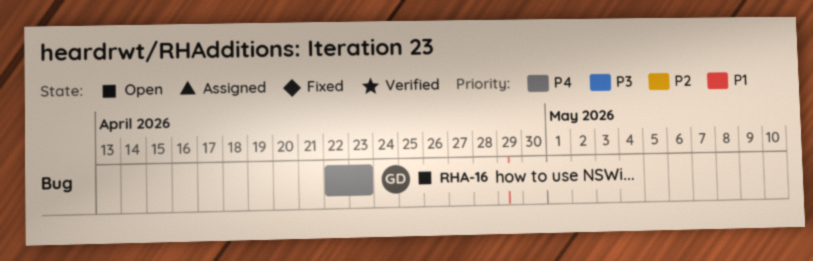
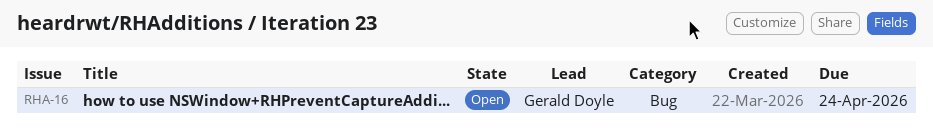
RHA-16, due: Apr 23 -> Apr 24

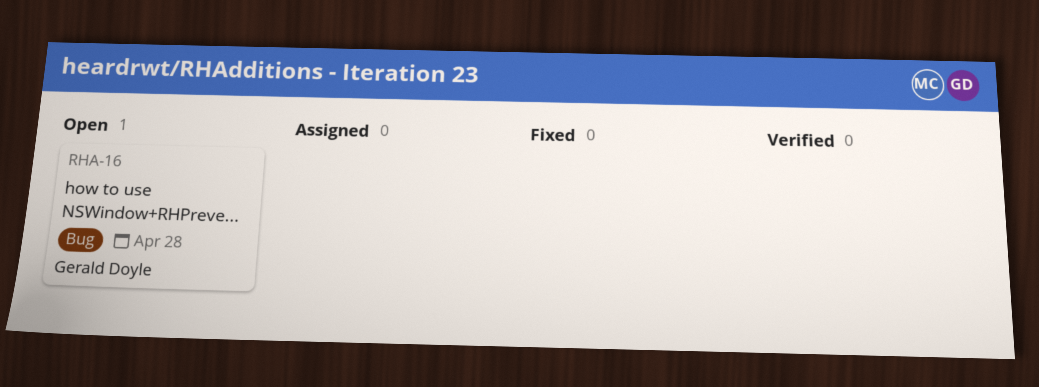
RHA-16, due: Apr 24 -> Apr 28

